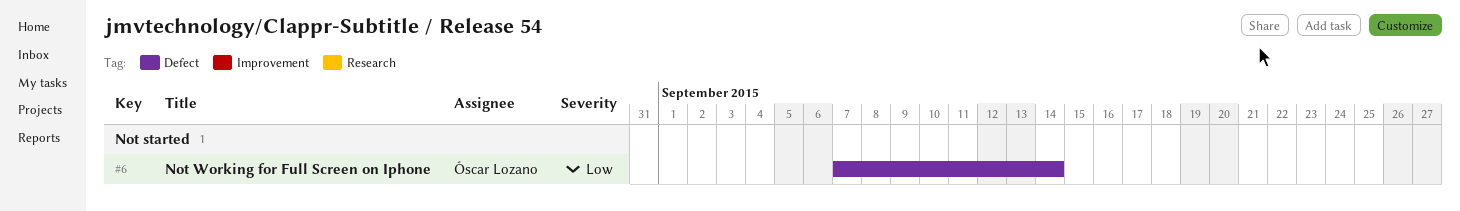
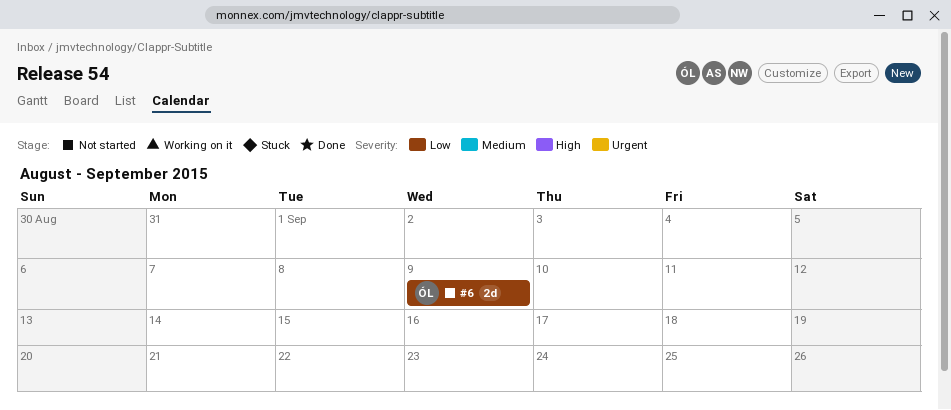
#6, start: Sep 7 -> Sep 9
#6, due: Sep 14 -> Sep 9

